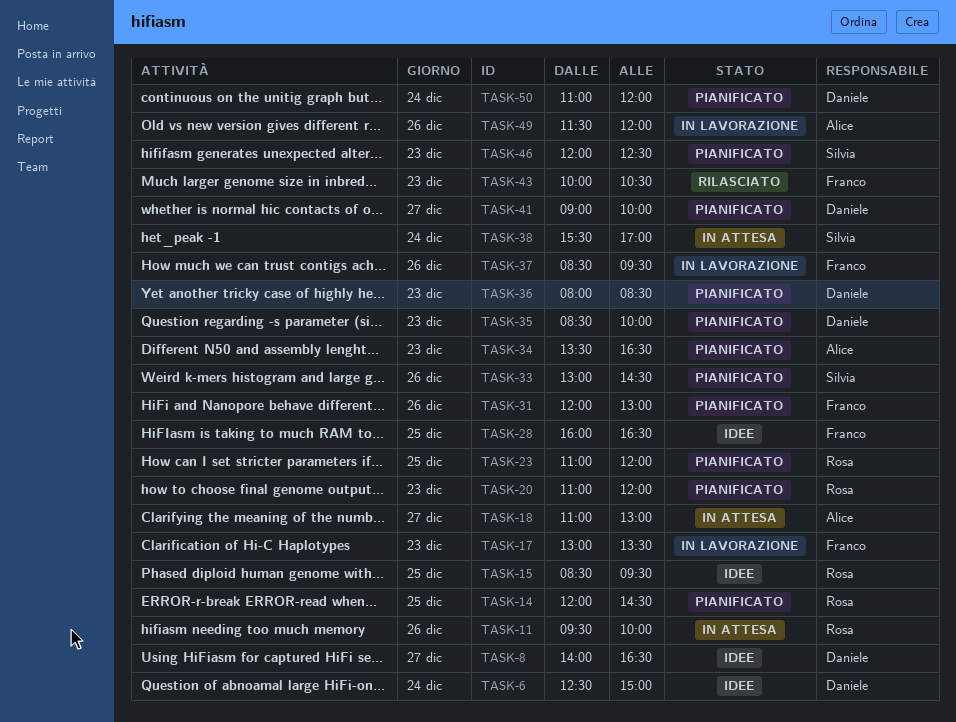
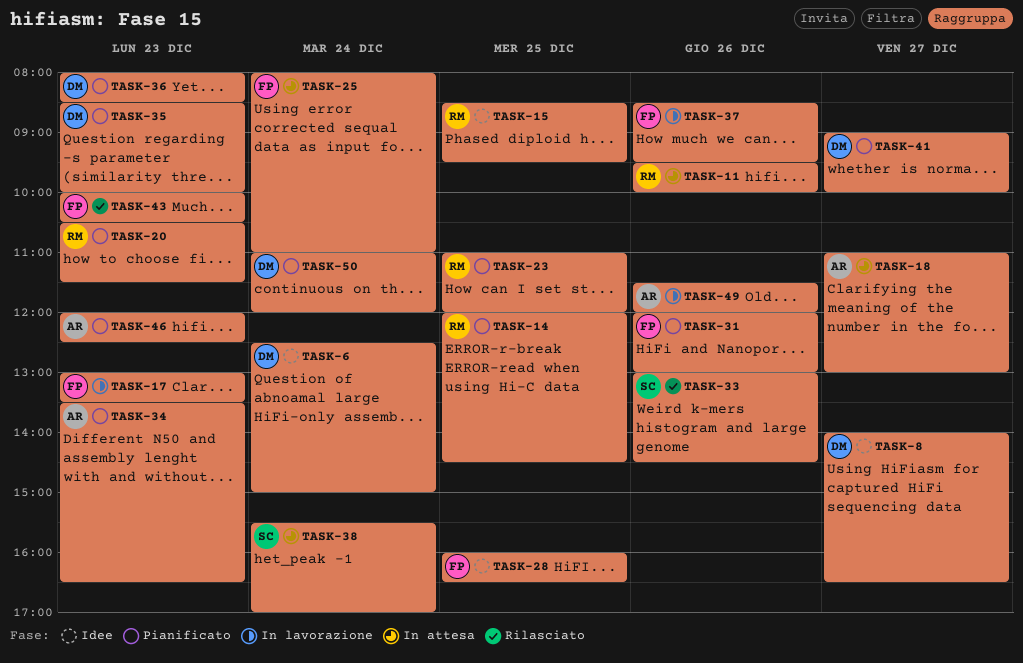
TASK-20, begins: 11:00 -> 10:30
TASK-20, ends: 12:00 -> 11:30
TASK-25: none -> present
TASK-33, status: Pianificato -> Rilasciato
TASK-46, owner: Silvia -> Alice

